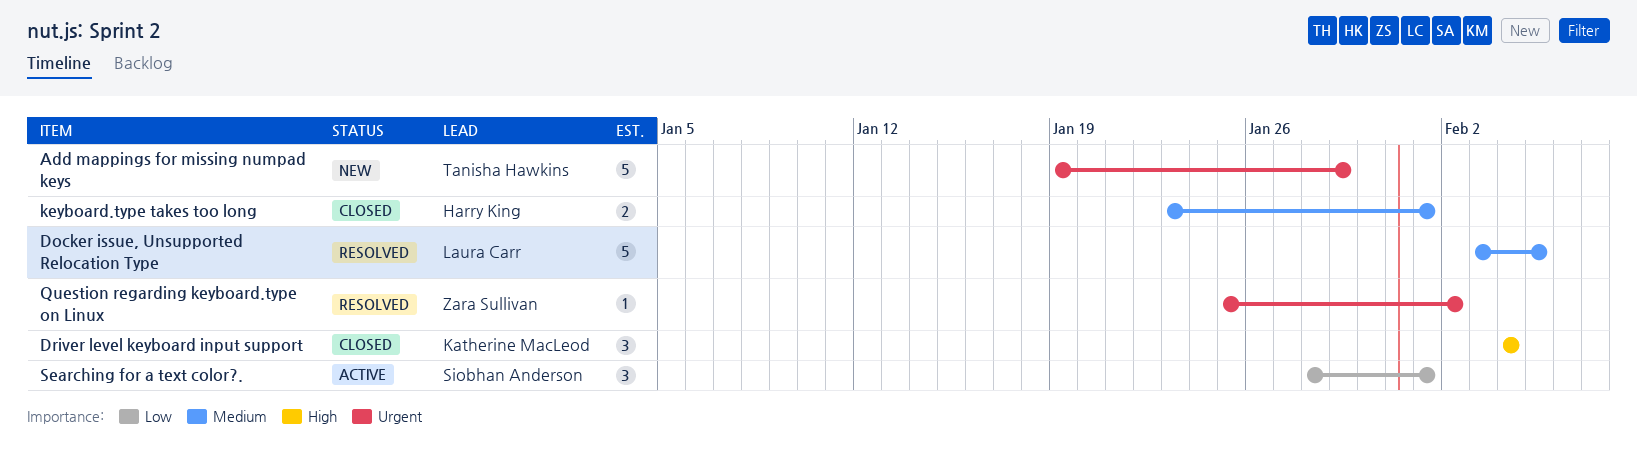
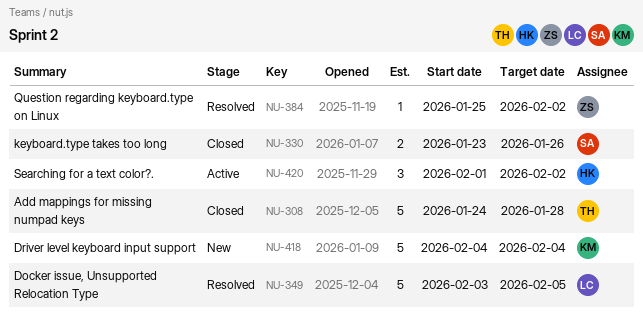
Add mappings for missing numpad keys, status: New -> Closed
Add mappings for missing numpad keys, start: Jan 19 -> Jan 24
Add mappings for missing numpad keys, due: Jan 29 -> Jan 28
Driver level keyboard input support, status: Closed -> New
Driver level keyboard input support, estimate: 3 -> 5
keyboard.type takes too long, owner: Harry King -> Siobhan Anderson
keyboard.type takes too long, due: Feb 1 -> Jan 26
Searching for a text color?., owner: Siobhan Anderson -> Harry King
Searching for a text color?., start: Jan 28 -> Feb 1
Searching for a text color?., due: Feb 1 -> Feb 2

